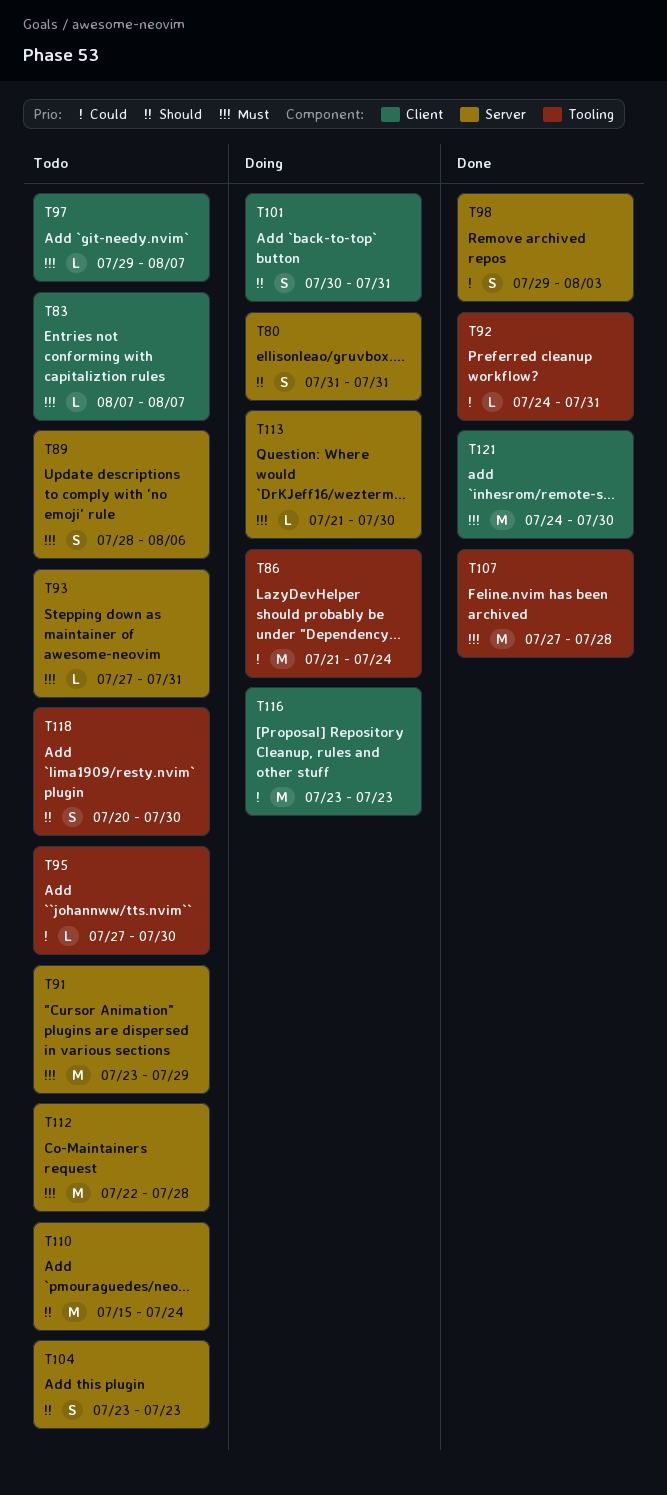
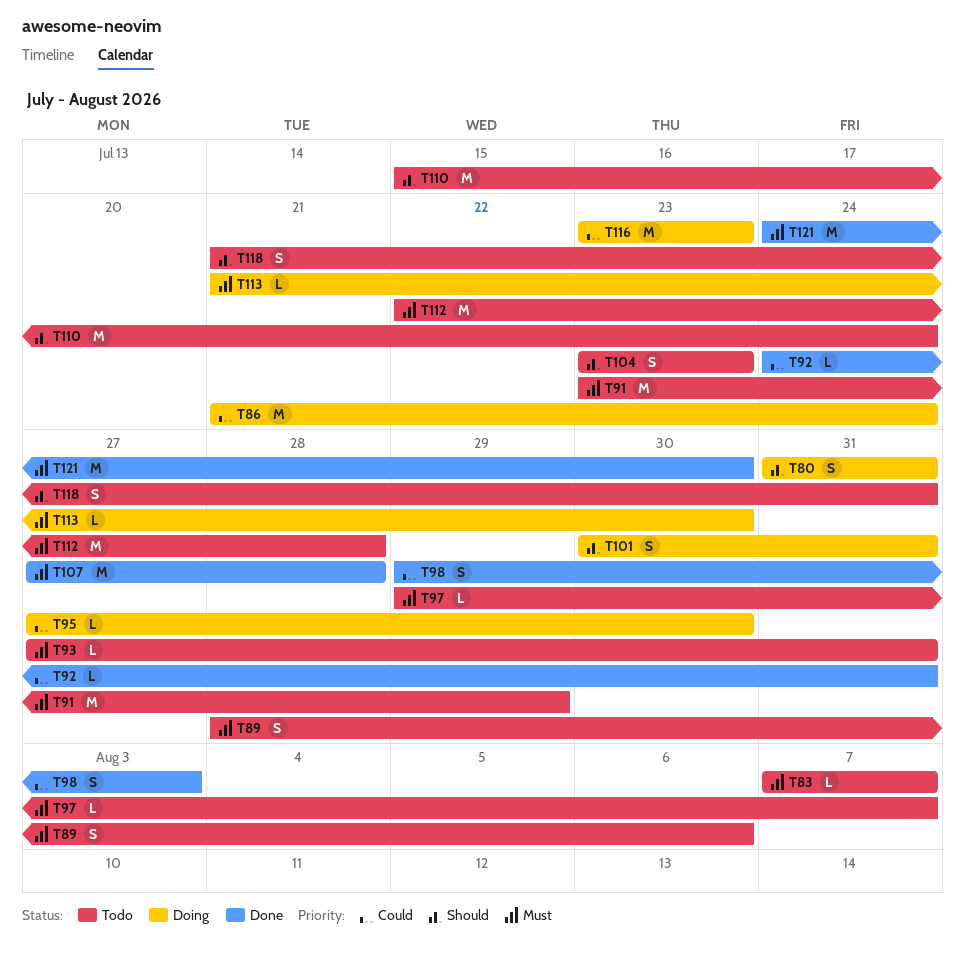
T95, status: Todo -> Doing
T118, start: Jul 20 -> Jul 21
T118, due: Jul 30 -> Jul 31

